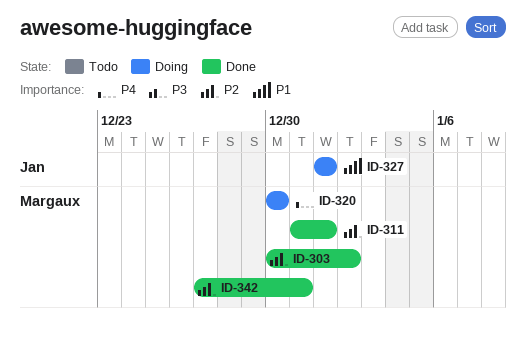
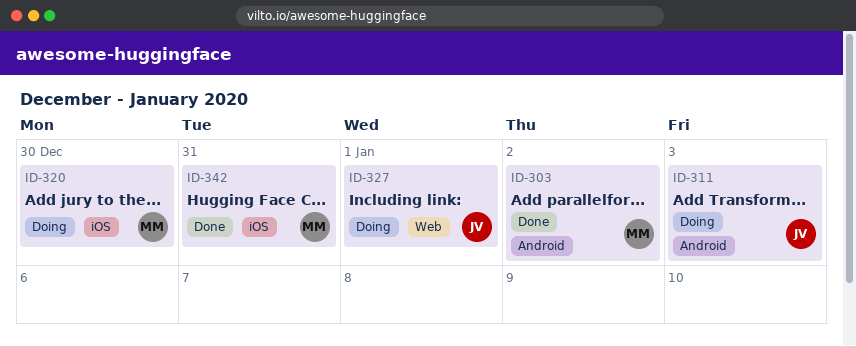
ID-311, status: Done -> Doing
ID-311, owner: Margaux -> Jan
ID-311, due: Jan 1 -> Jan 3

